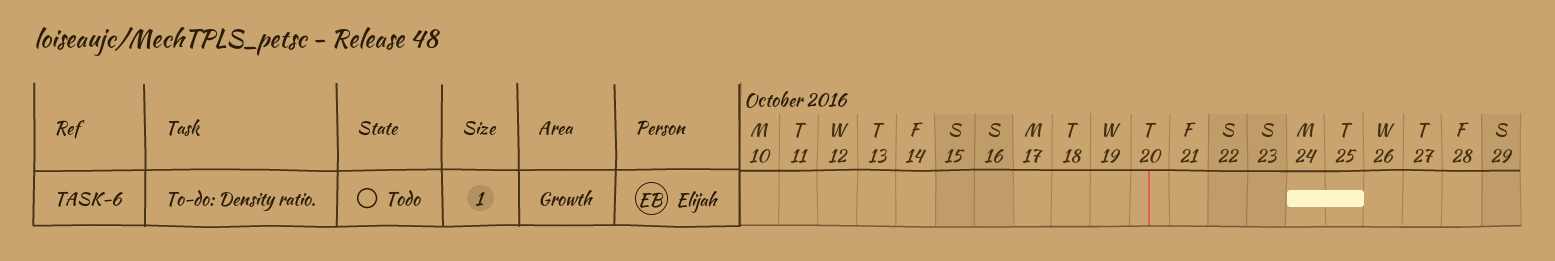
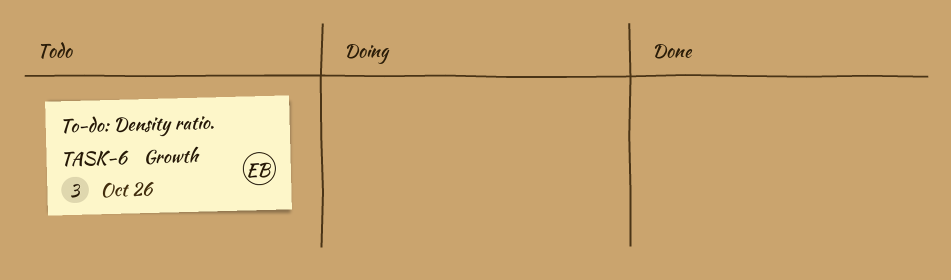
TASK-6, estimate: 1 -> 3
TASK-6, due: Oct 25 -> Oct 26

